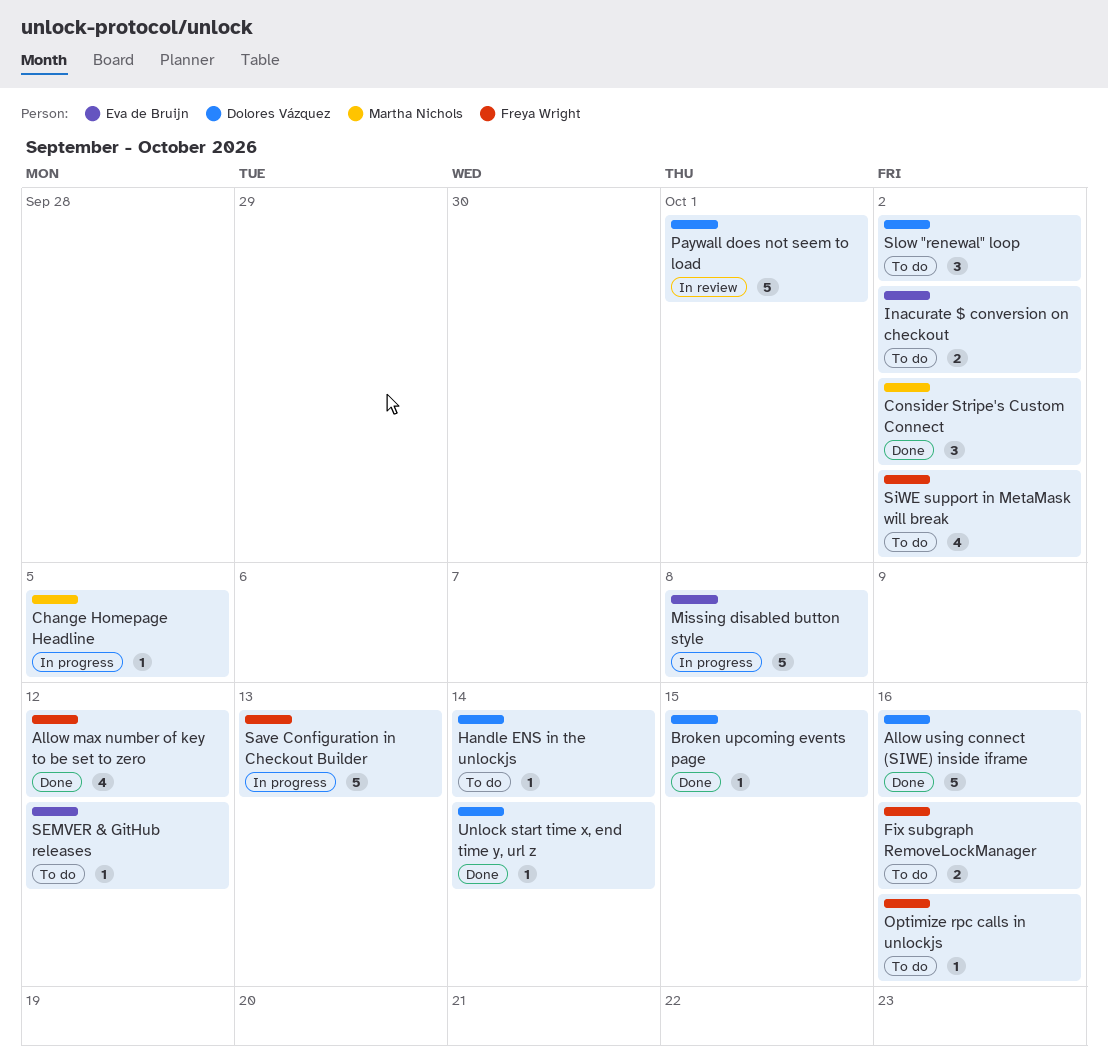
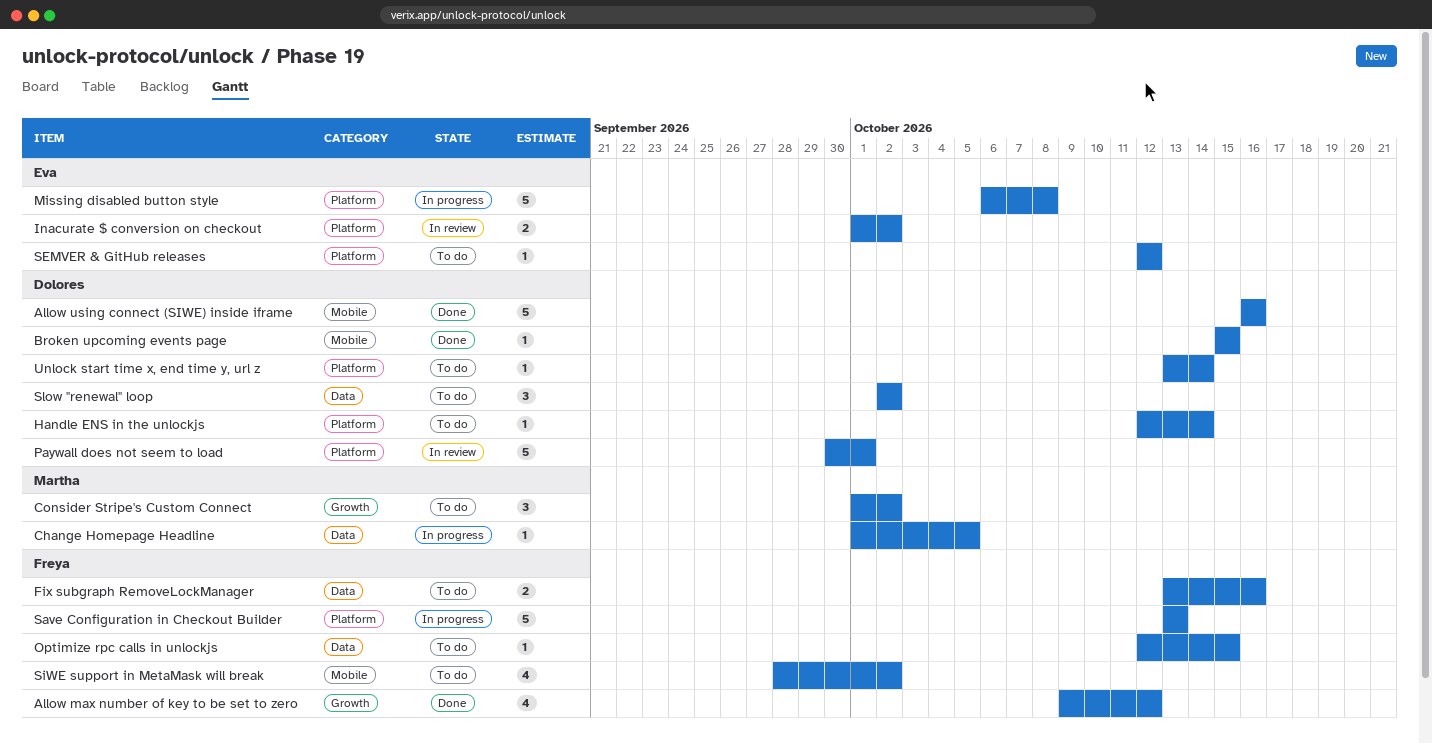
Consider Stripe's Custom Connect, status: Done -> To do
Inacurate $ conversion on checkout, status: To do -> In review
Optimize rpc calls in unlockjs, due: Oct 16 -> Oct 15
Unlock start time x, end time y, url z, status: Done -> To do

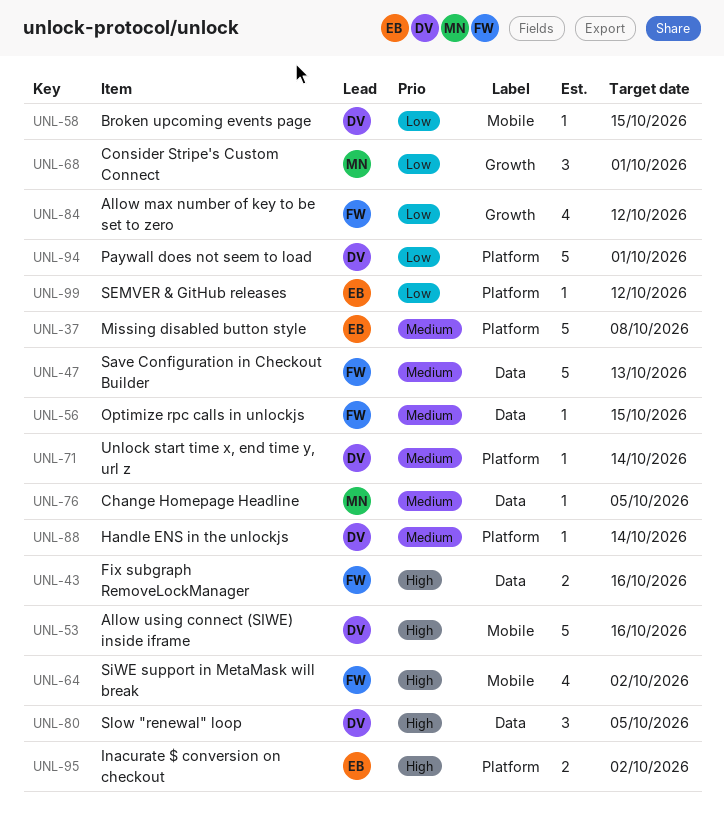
Consider Stripe's Custom Connect, due: Oct 2 -> Oct 1
Save Configuration in Checkout Builder, label: Platform -> Data
Slow "renewal" loop, due: Oct 2 -> Oct 5

